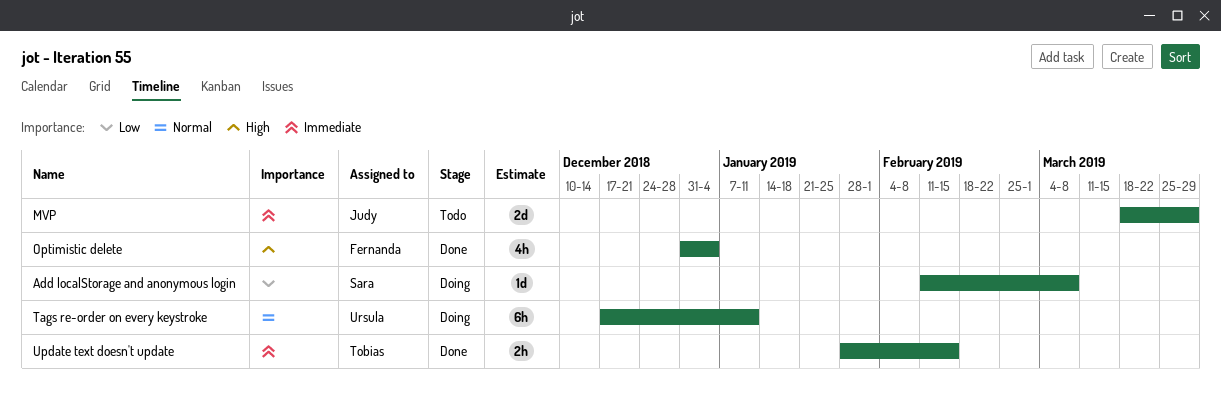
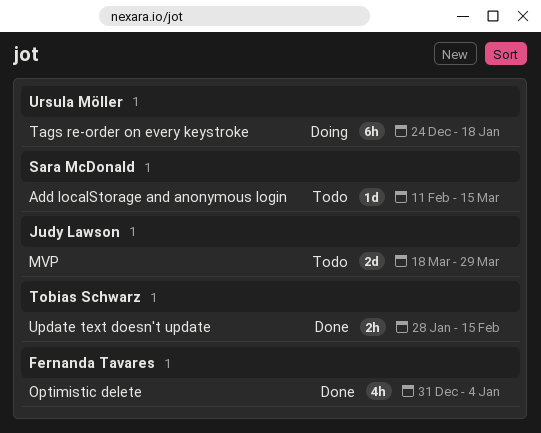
Add localStorage and anonymous login, status: Doing -> Todo
Add localStorage and anonymous login, due: Mar 8 -> Mar 15
Tags re-order on every keystroke, start: Dec 17 -> Dec 24
Tags re-order on every keystroke, due: Jan 11 -> Jan 18

